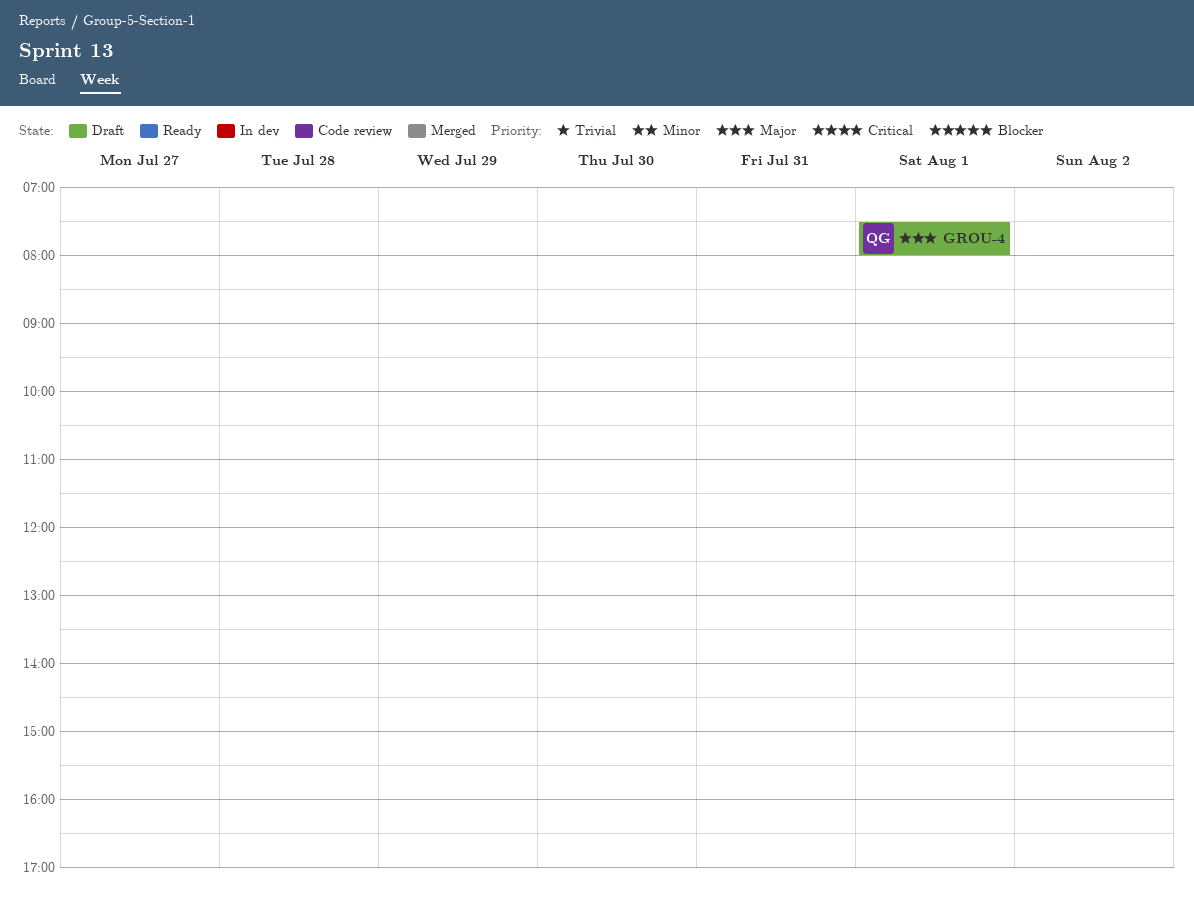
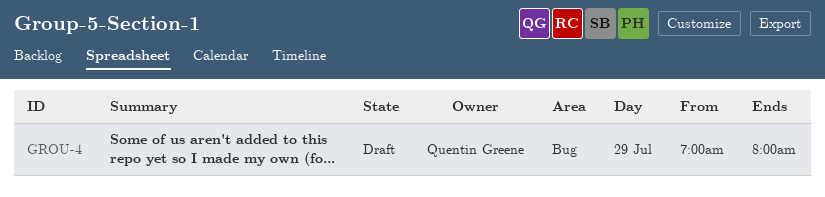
GROU-4, day: Aug 1 -> Jul 29
GROU-4, begins: 07:30 -> 07:00

